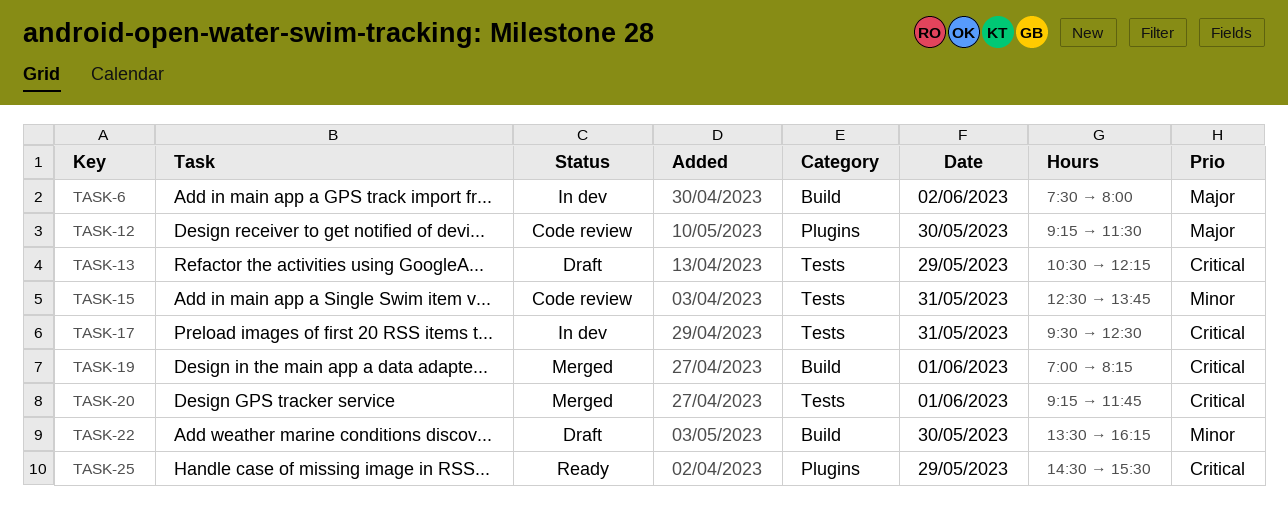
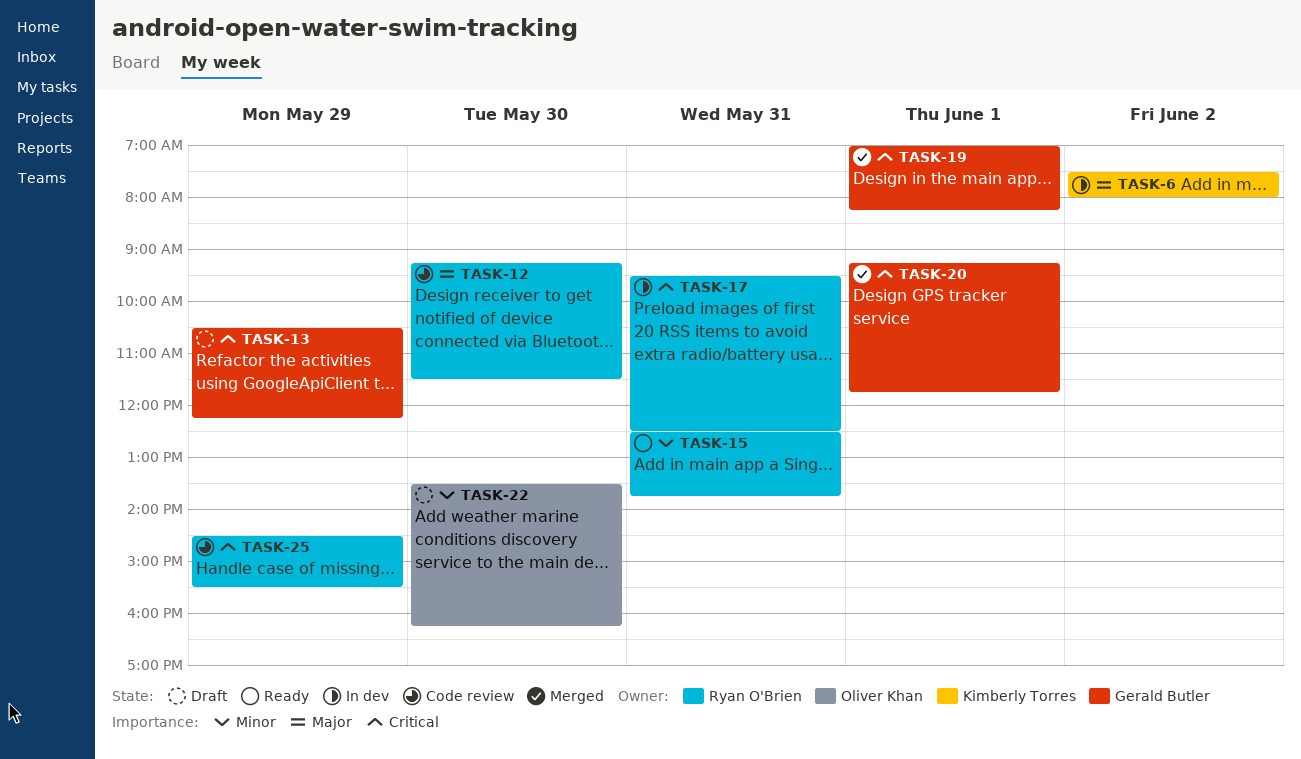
TASK-15, status: Code review -> Ready
TASK-25, status: Ready -> Code review

